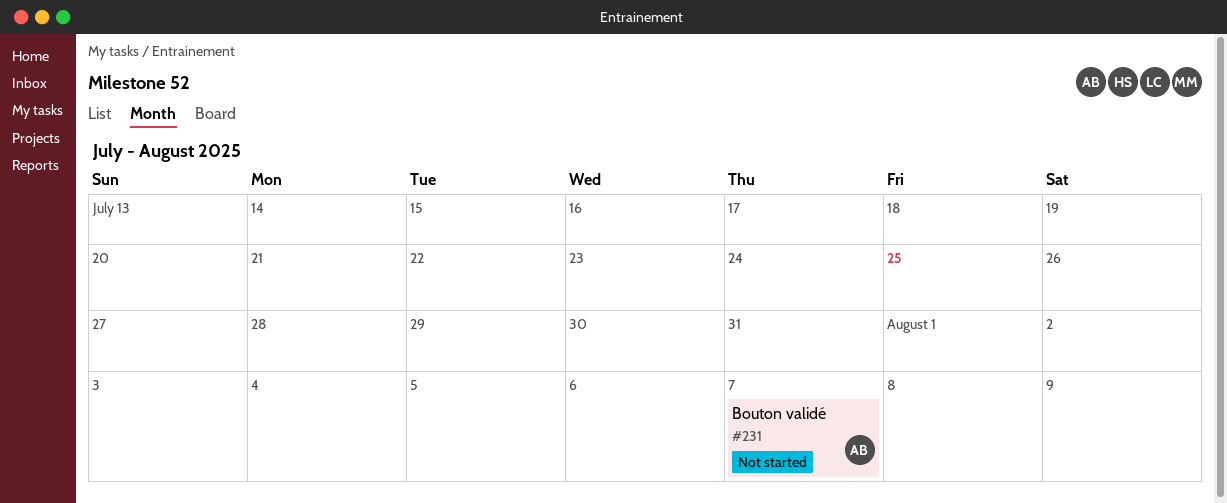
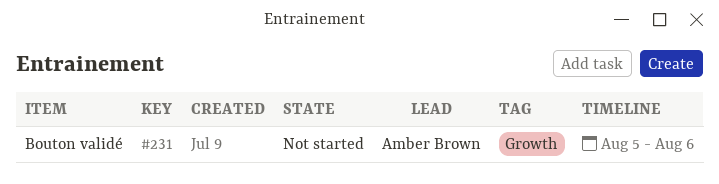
#231, due: Aug 7 -> Aug 6

